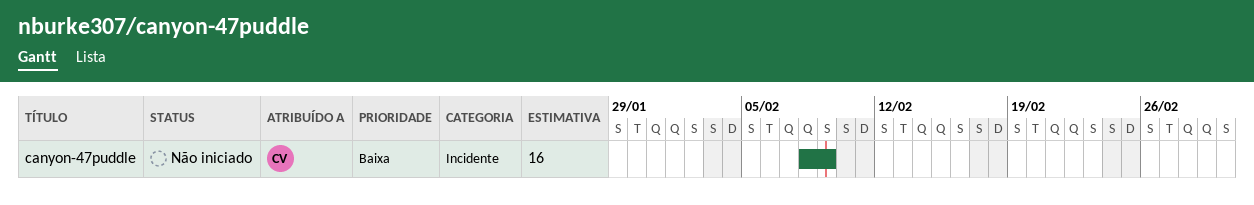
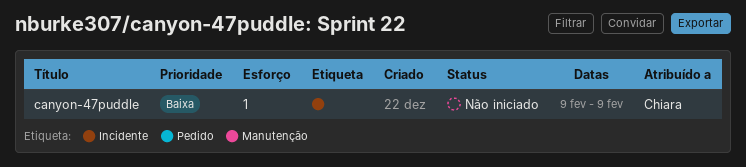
canyon-47puddle, estimate: 16 -> 1
canyon-47puddle, start: Feb 8 -> Feb 9

